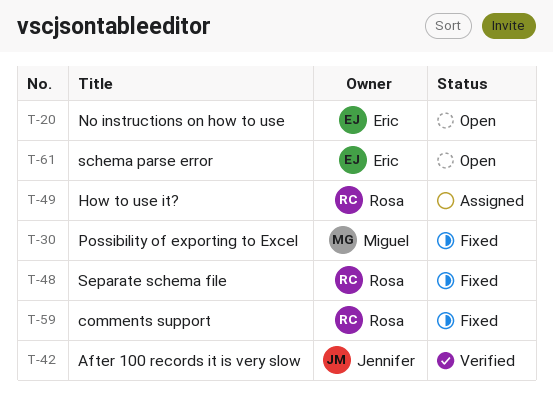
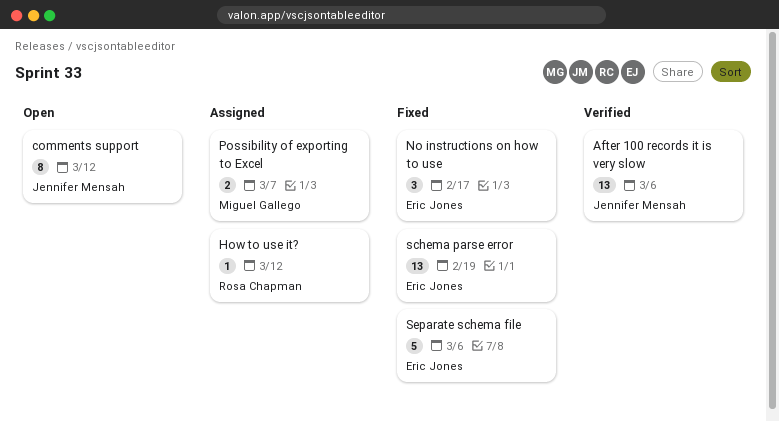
comments support, status: Fixed -> Open
comments support, owner: Rosa Chapman -> Jennifer Mensah
No instructions on how to use, status: Open -> Fixed
Possibility of exporting to Excel, status: Fixed -> Assigned
schema parse error, status: Open -> Fixed
Separate schema file, owner: Rosa Chapman -> Eric Jones

